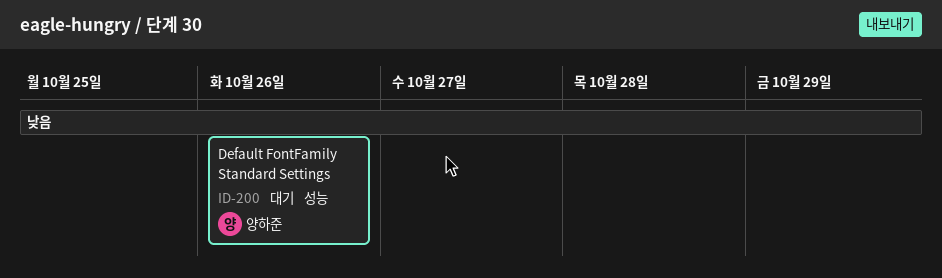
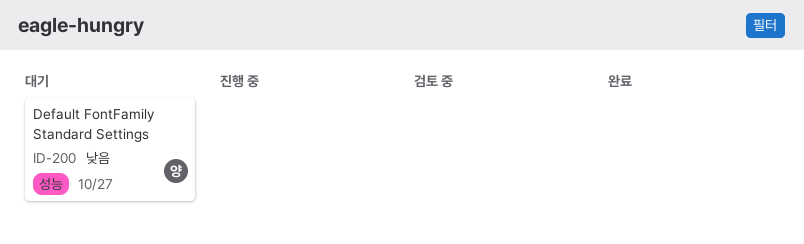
ID-200, due: Oct 26 -> Oct 27

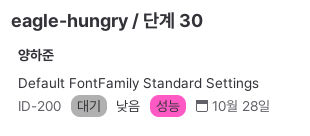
ID-200, due: Oct 27 -> Oct 28

